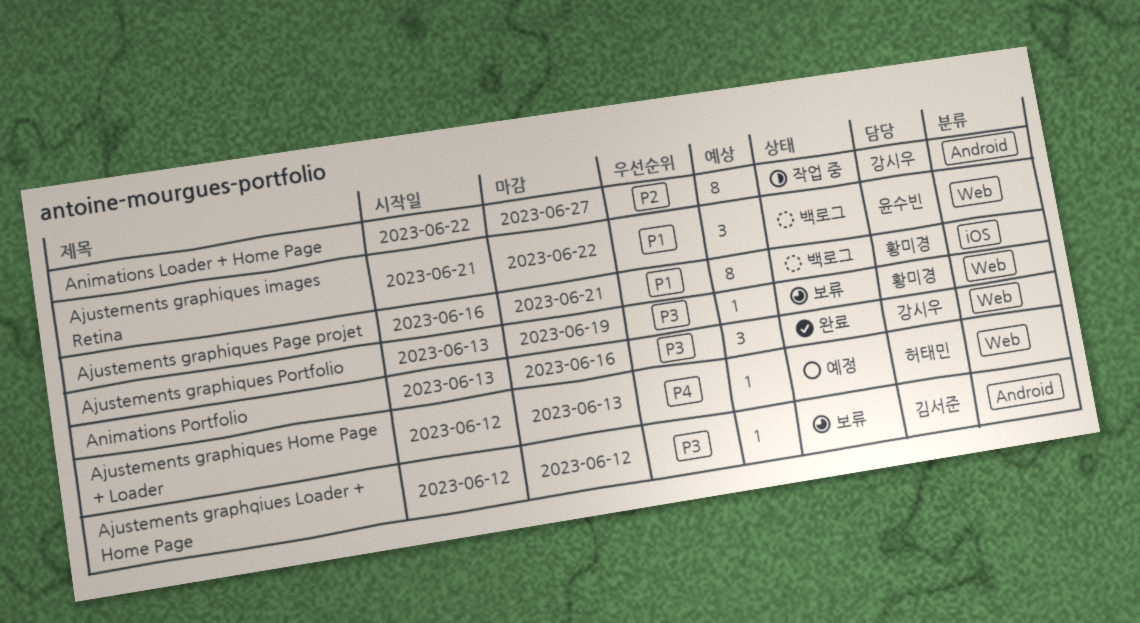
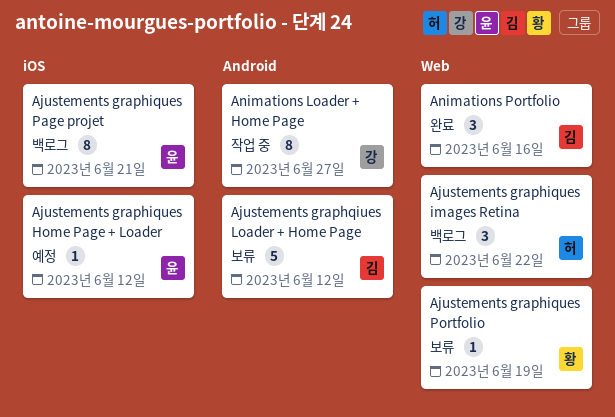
Ajustements graphiques Home Page + Loader, owner: 허태민 -> 윤수빈
Ajustements graphiques Home Page + Loader, label: Web -> iOS
Ajustements graphiques Home Page + Loader, due: Jun 13 -> Jun 12
Ajustements graphiques images Retina, owner: 윤수빈 -> 허태민
Ajustements graphiques Page projet, owner: 황미경 -> 윤수빈
Ajustements graphqiues Loader + Home Page, estimate: 1 -> 5
Animations Portfolio, owner: 강시우 -> 김서준

